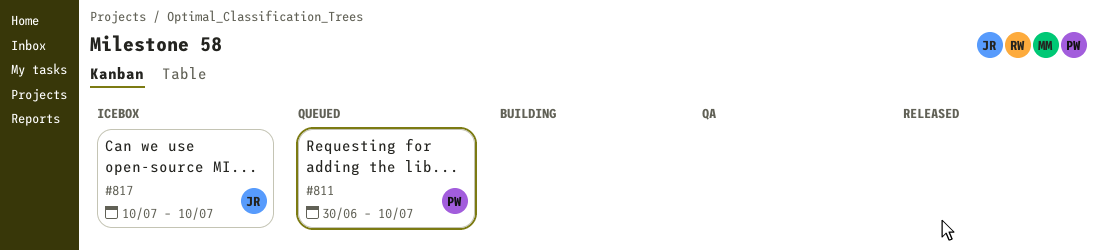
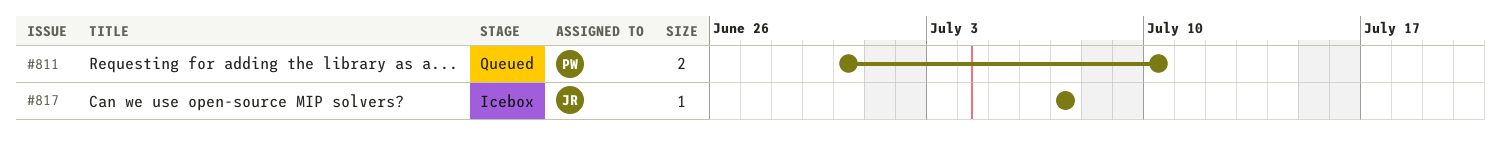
#817, start: Jul 10 -> Jul 7
#817, due: Jul 10 -> Jul 7

